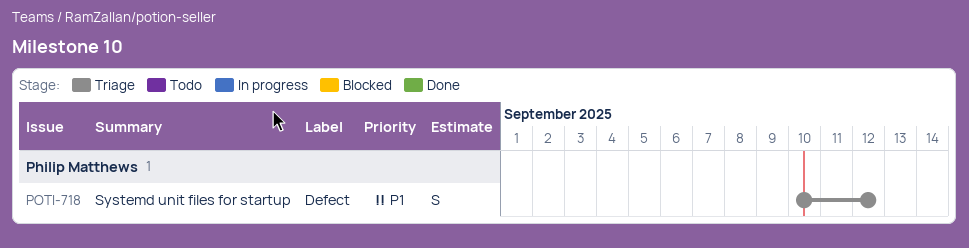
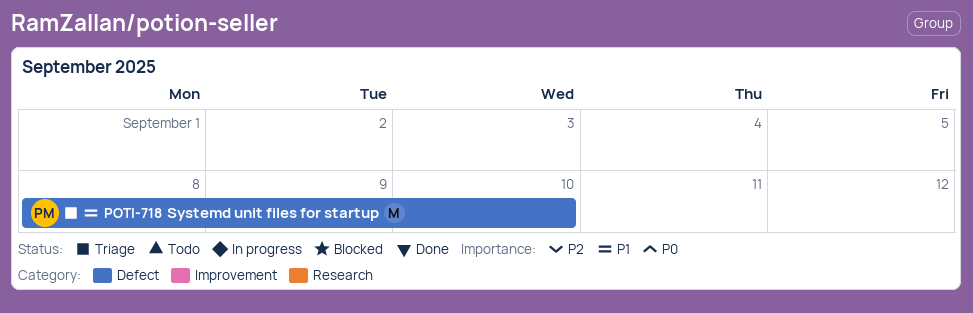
POTI-718, estimate: S -> M
POTI-718, start: Sep 10 -> Sep 8
POTI-718, due: Sep 12 -> Sep 10

